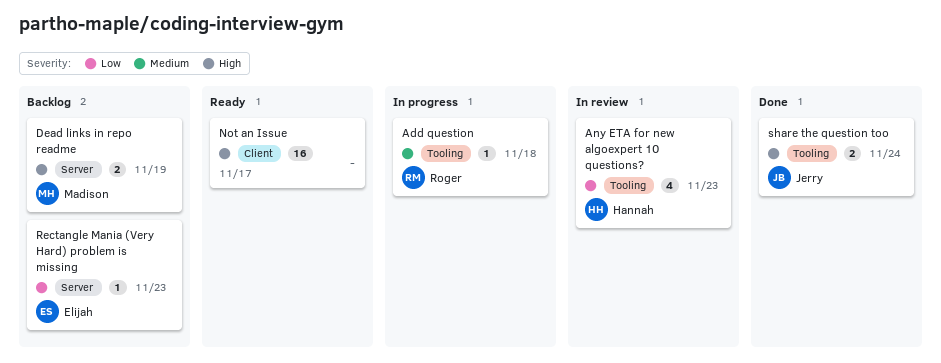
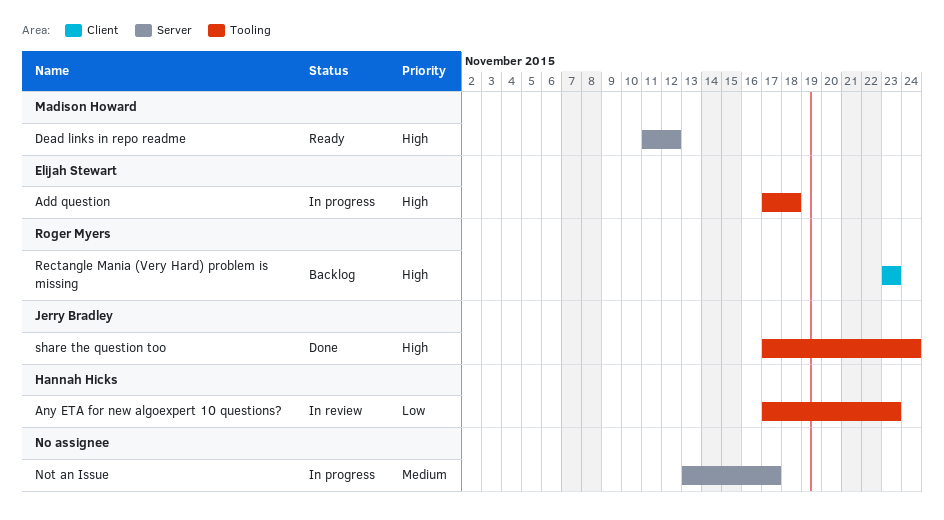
Add question, owner: Roger Myers -> Elijah Stewart
Add question, priority: Medium -> High
Dead links in repo readme, status: Backlog -> Ready
Dead links in repo readme, due: Nov 19 -> Nov 12
Not an Issue, status: Ready -> In progress
Not an Issue, priority: High -> Medium
Not an Issue, label: Client -> Server
Rectangle Mania (Very Hard) problem is missing, owner: Elijah Stewart -> Roger Myers
Rectangle Mania (Very Hard) problem is missing, priority: Low -> High
Rectangle Mania (Very Hard) problem is missing, label: Server -> Client

